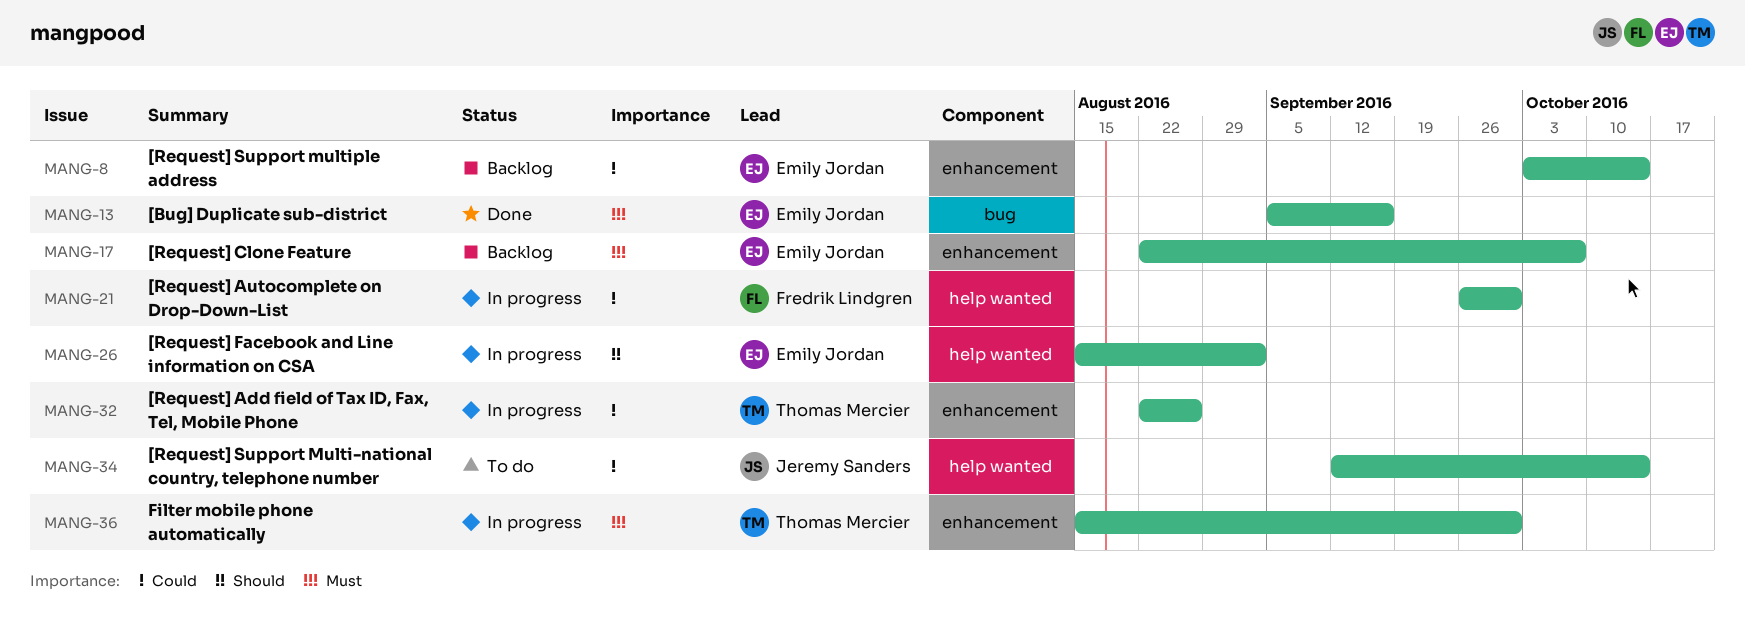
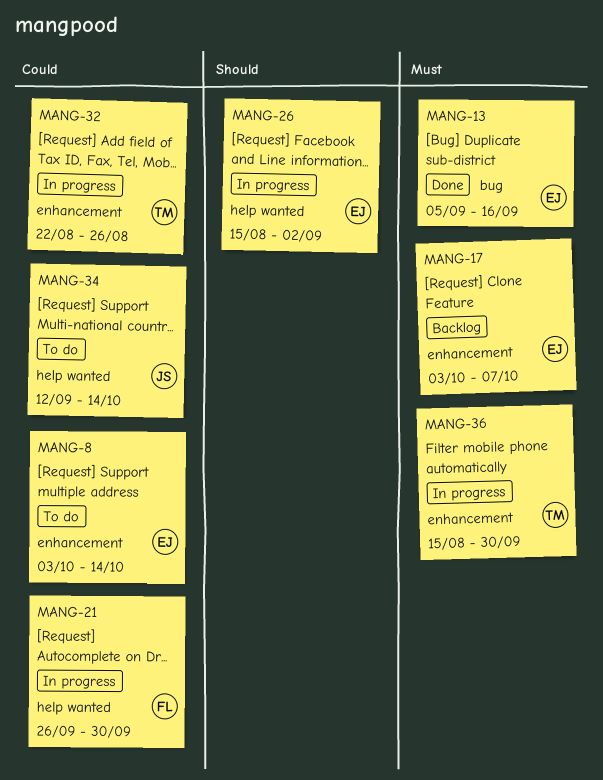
MANG-8, status: Backlog -> To do
MANG-17, start: Aug 22 -> Oct 3

